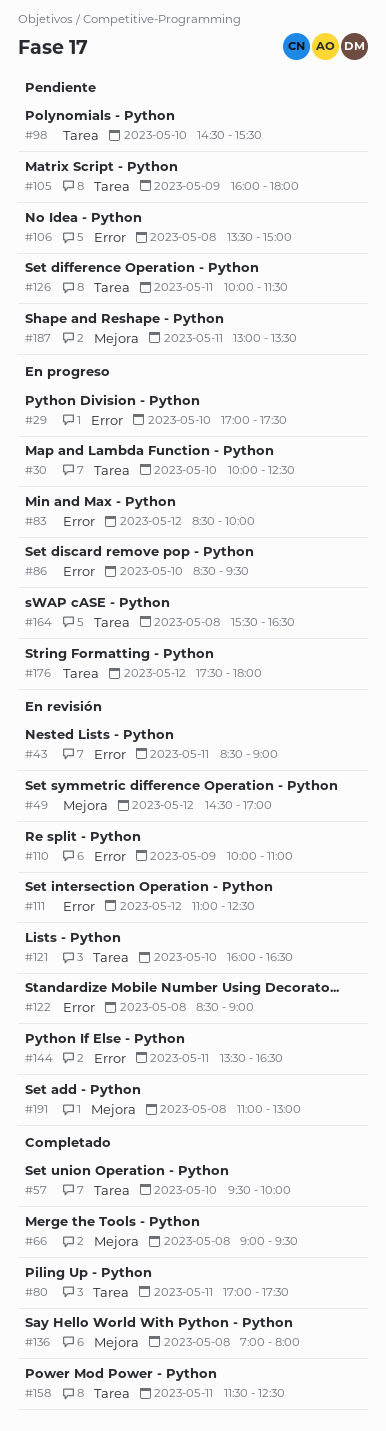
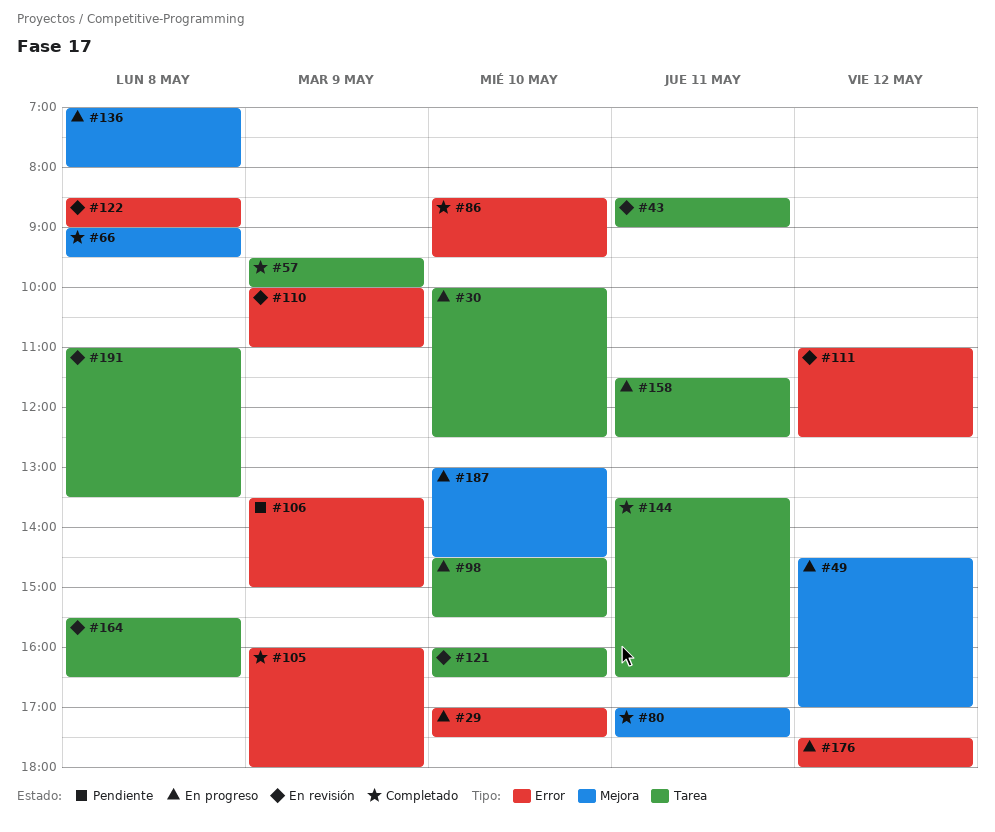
#43, label: Error -> Tarea
#49, status: En revisión -> En progreso
#57, day: May 10 -> May 9
#80, label: Tarea -> Mejora
#83: present -> none
#86, status: En progreso -> Completado
#98, status: Pendiente -> En progreso
#105, status: Pendiente -> Completado
#105, label: Tarea -> Error
#106, day: May 8 -> May 9
#126: present -> none
#136, status: Completado -> En progreso
#144, status: En revisión -> Completado
#144, label: Error -> Tarea
#158, status: Completado -> En progreso
#164, status: En progreso -> En revisión
#176, label: Tarea -> Error
#187, status: Pendiente -> En progreso
#187, day: May 11 -> May 10
#187, ends: 13:30 -> 14:30
#191, label: Mejora -> Tarea
#191, ends: 13:00 -> 13:30

